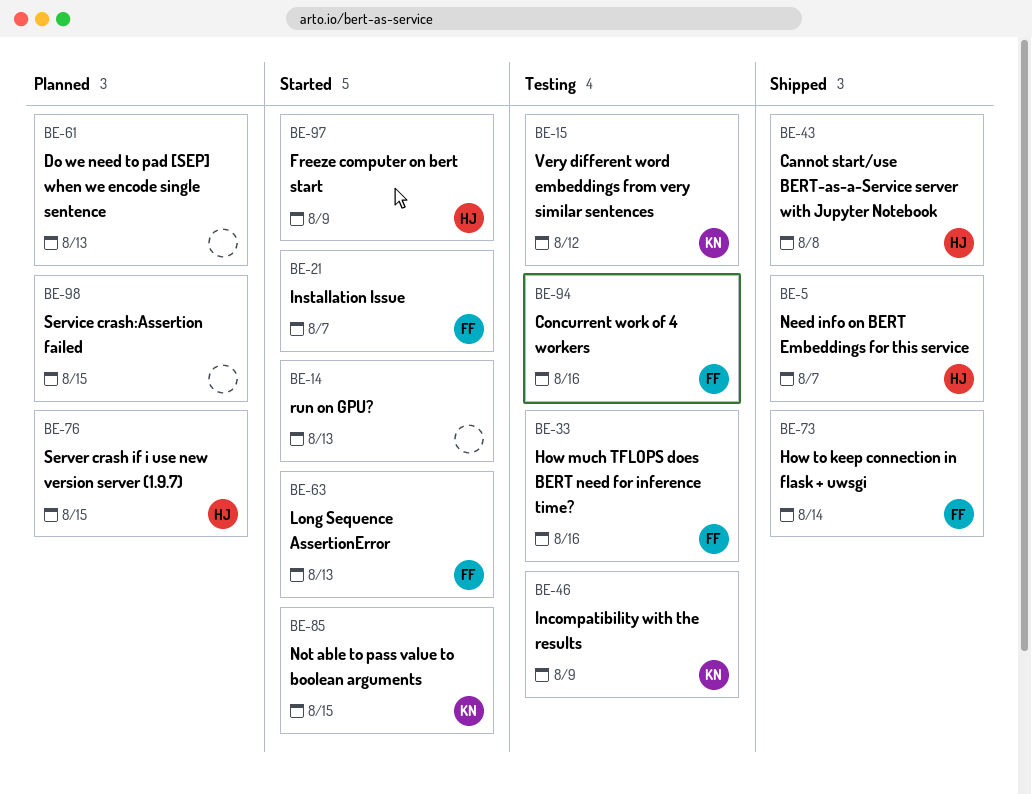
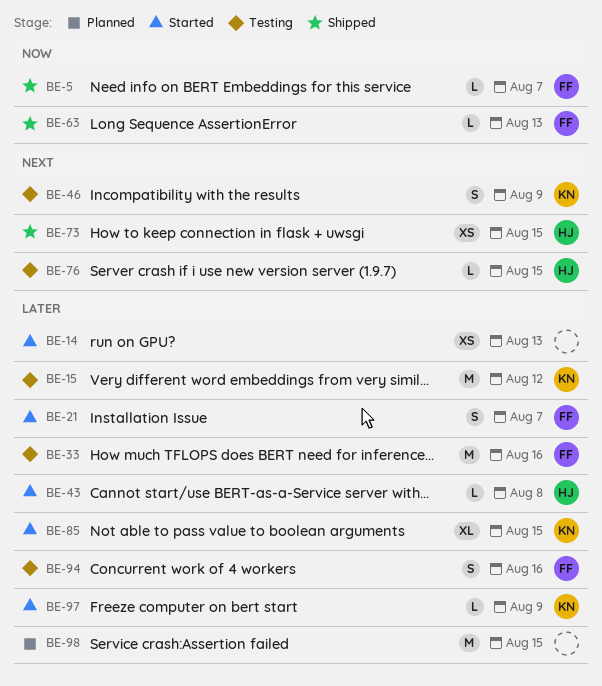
BE-5, owner: HJ -> FF
BE-43, status: Shipped -> Started
BE-61: present -> none
BE-63, status: Started -> Shipped
BE-73, owner: FF -> HJ
BE-73, due: Aug 14 -> Aug 15
BE-76, status: Planned -> Testing
BE-97, owner: HJ -> KN

